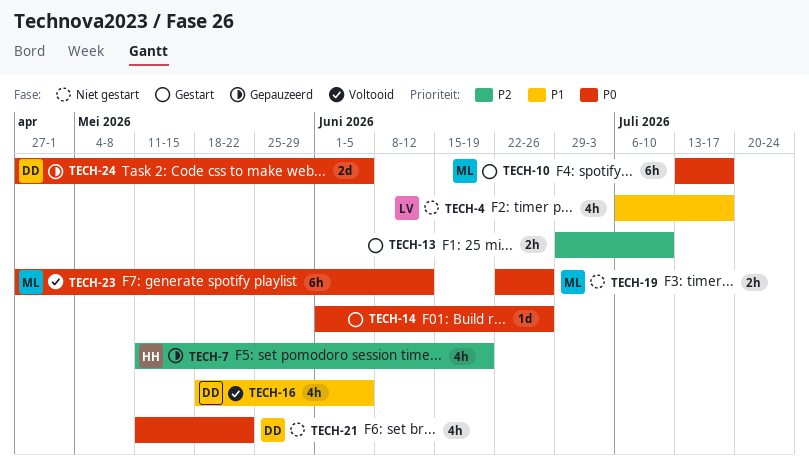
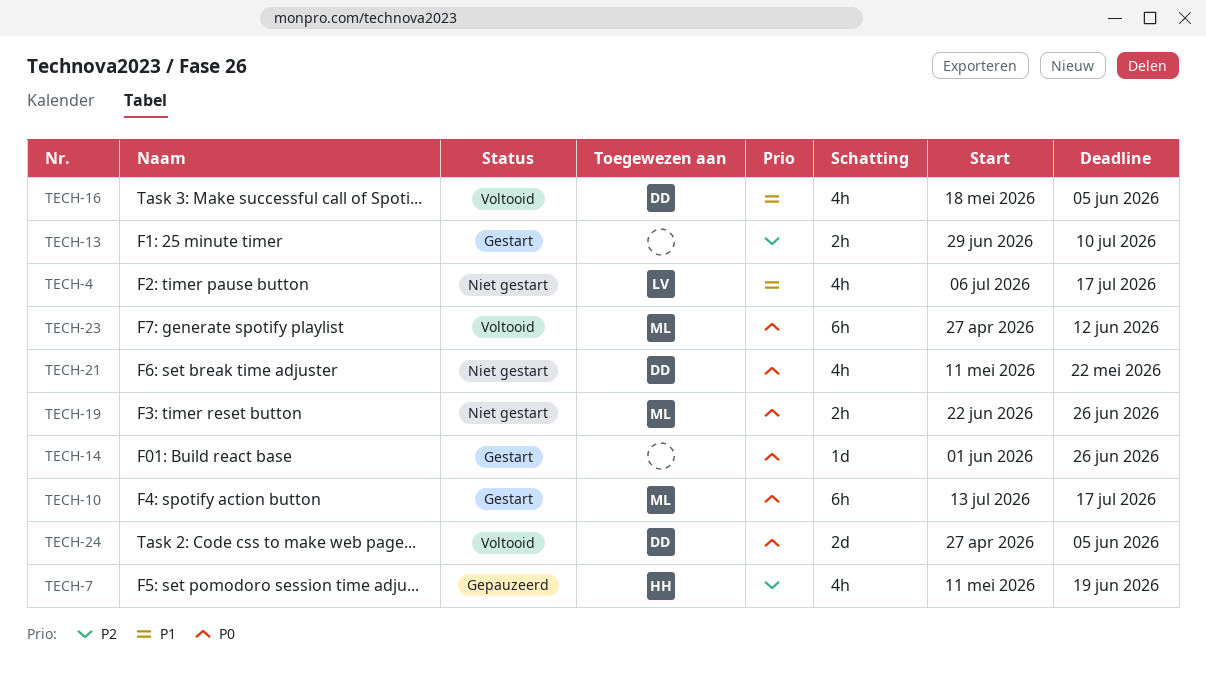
TECH-24, status: Gepauzeerd -> Voltooid

